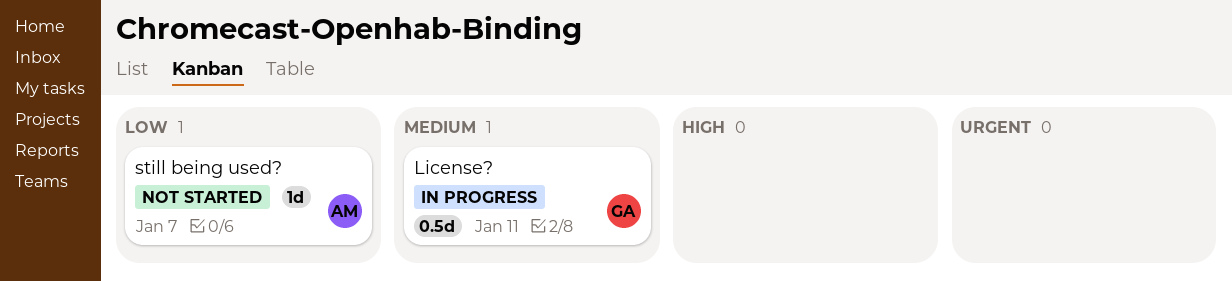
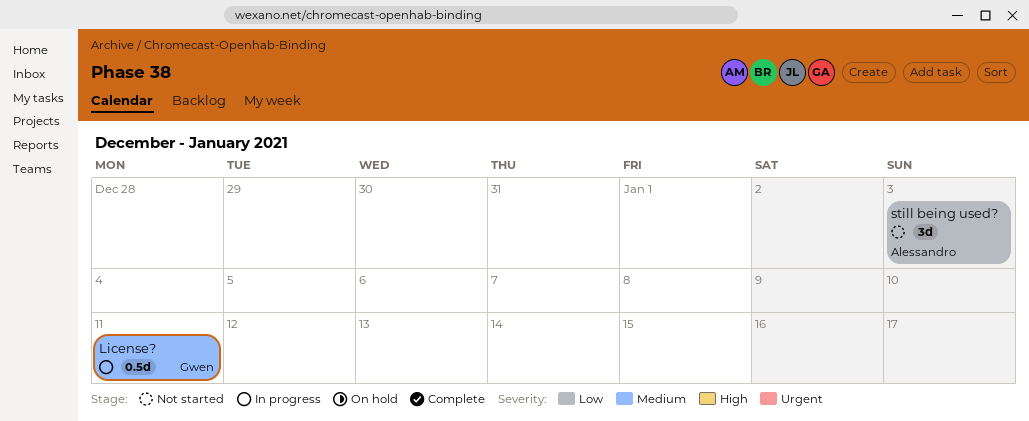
still being used?, estimate: 1d -> 3d
still being used?, due: Jan 7 -> Jan 3

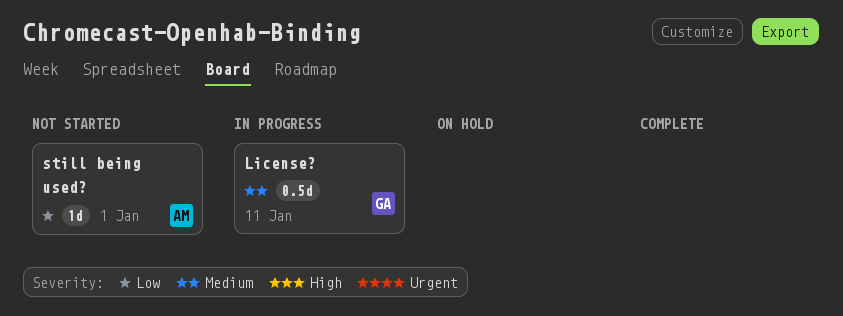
still being used?, estimate: 3d -> 1d
still being used?, due: Jan 3 -> Jan 1

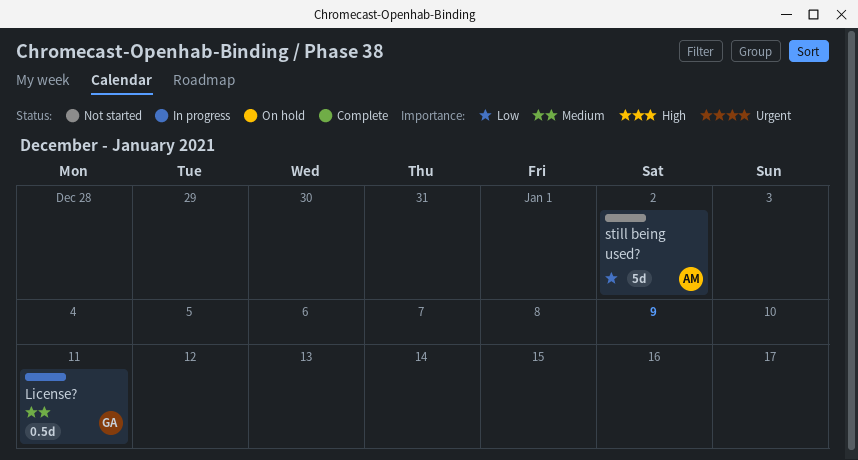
still being used?, estimate: 1d -> 5d
still being used?, due: Jan 1 -> Jan 2

